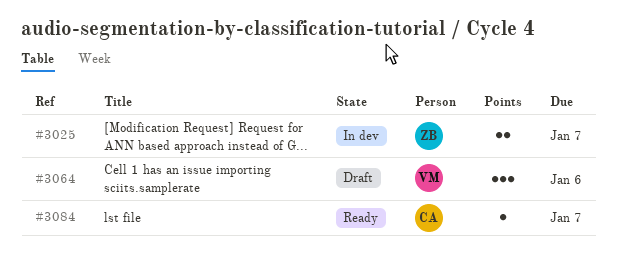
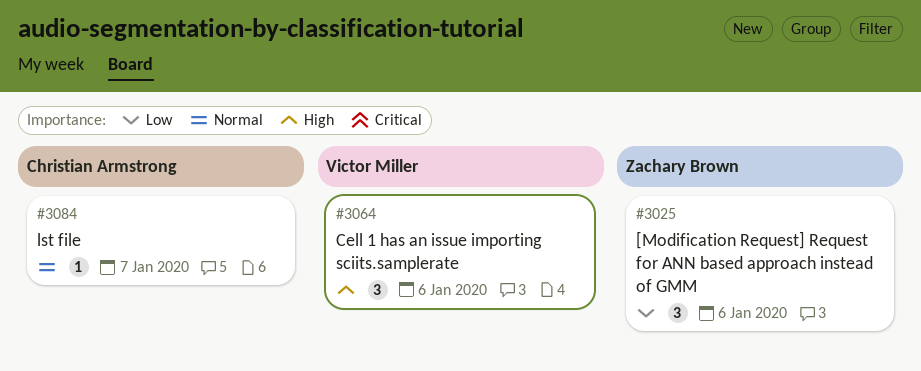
#3025, estimate: 2 -> 3
#3025, due: Jan 7 -> Jan 6

